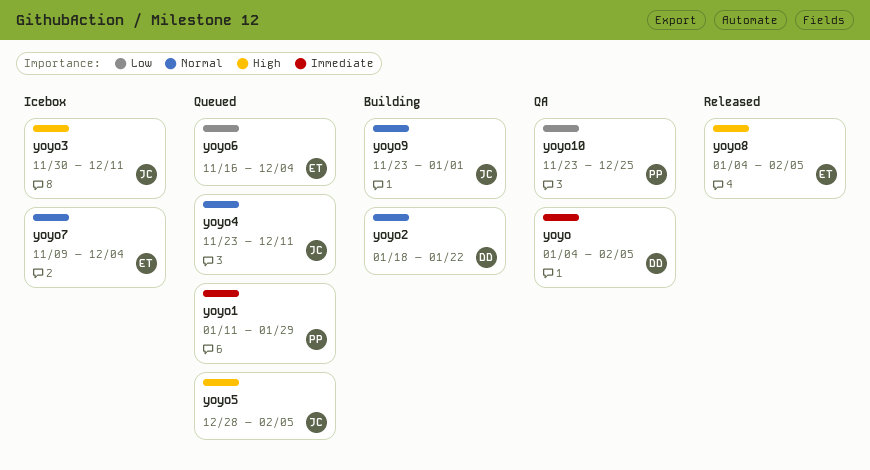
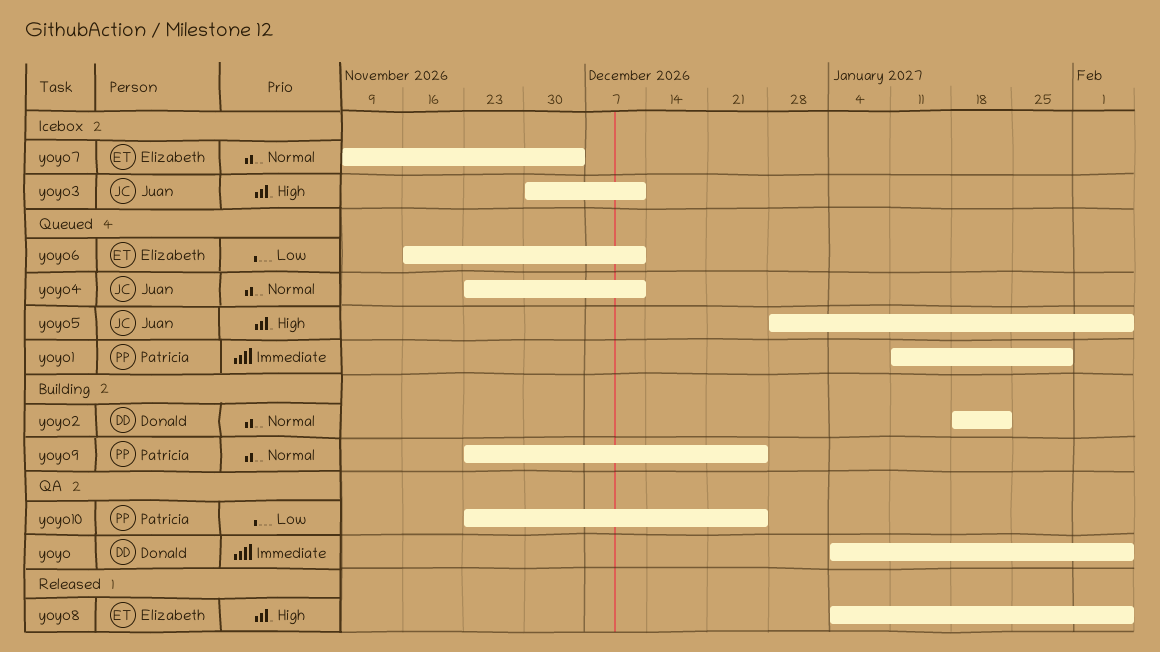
yoyo6, due: Dec 4 -> Dec 11
yoyo9, owner: Juan -> Patricia
yoyo9, due: Jan 1 -> Dec 25

